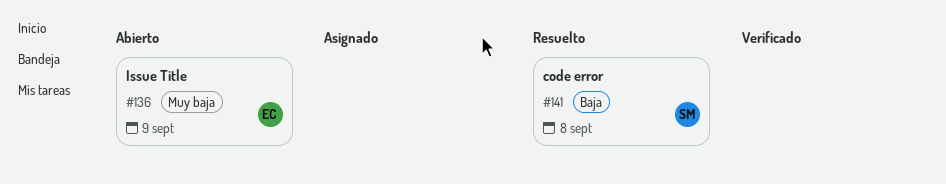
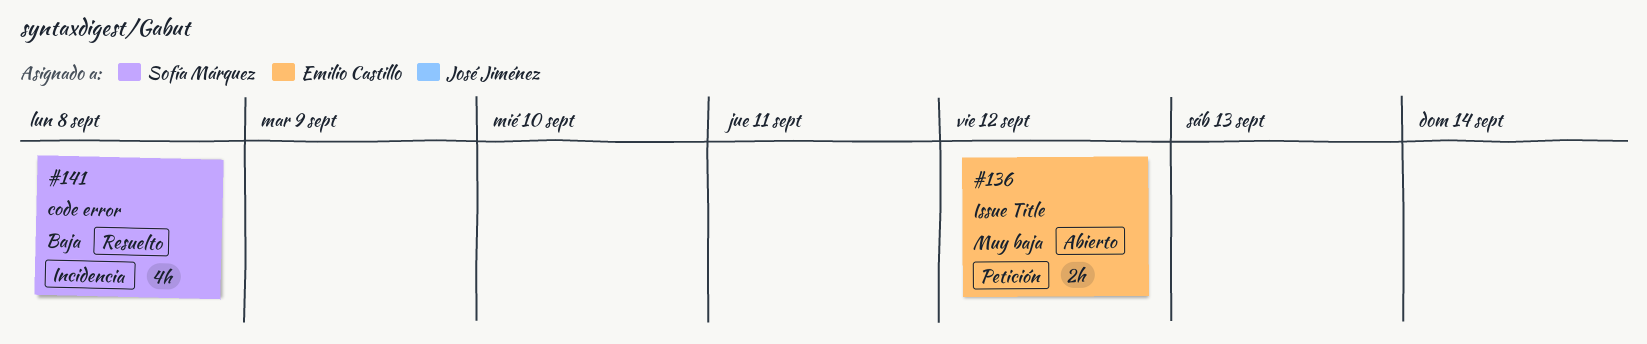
#136, due: Sep 9 -> Sep 12

